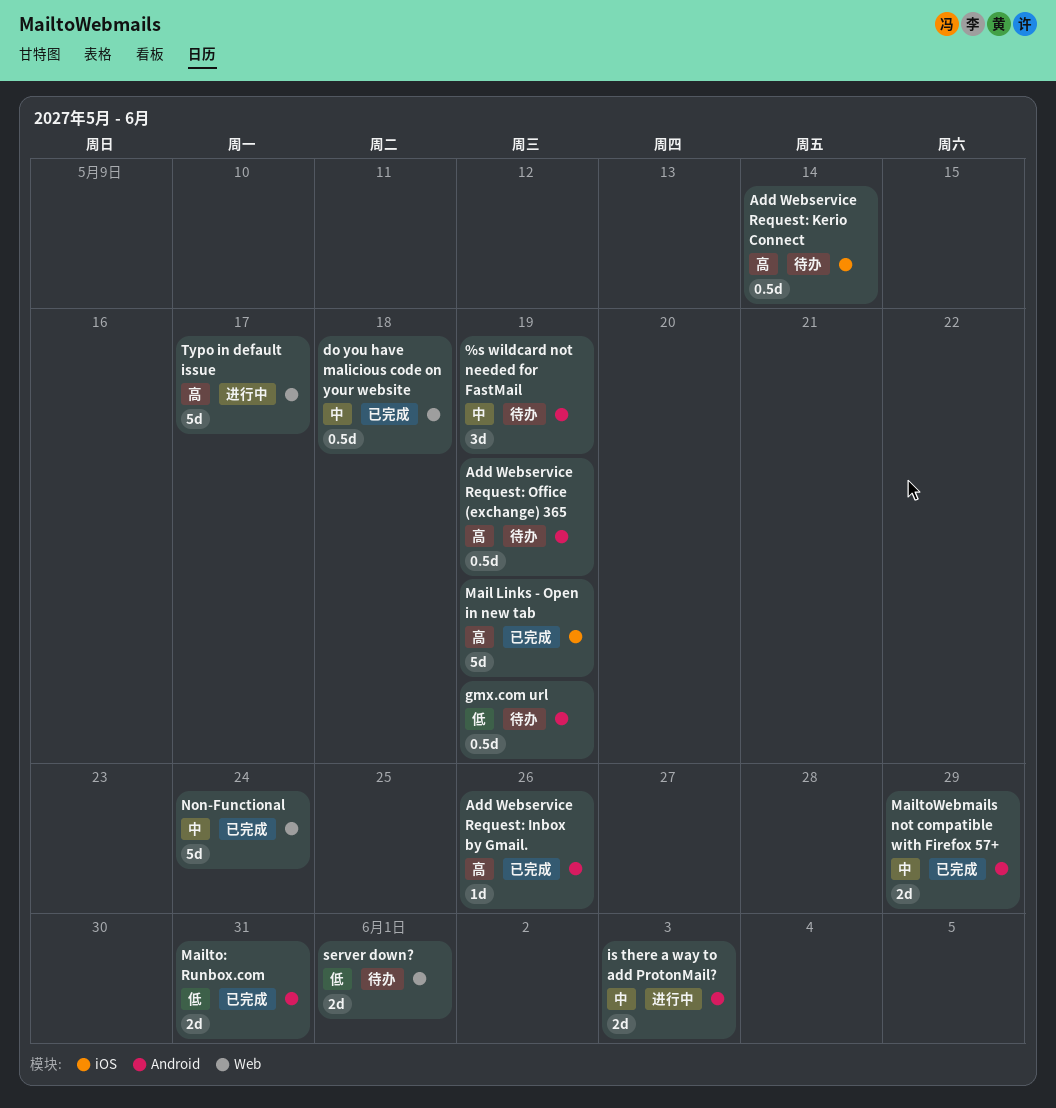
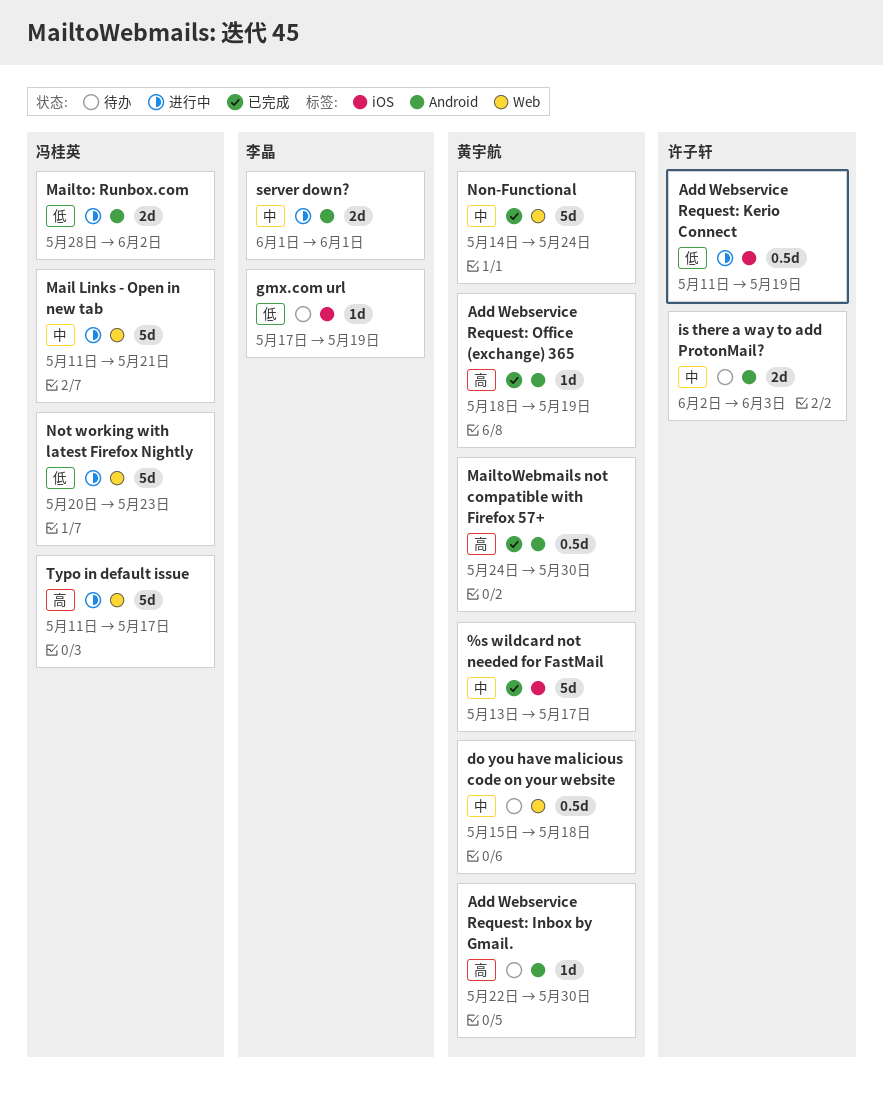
%s wildcard not needed for FastMail, status: 待办 -> 已完成
%s wildcard not needed for FastMail, label: Android -> iOS
%s wildcard not needed for FastMail, estimate: 3d -> 5d
%s wildcard not needed for FastMail, due: May 19 -> May 17
Add Webservice Request: Inbox by Gmail., status: 已完成 -> 待办
Add Webservice Request: Inbox by Gmail., due: May 26 -> May 30
Add Webservice Request: Kerio Connect, status: 待办 -> 进行中
Add Webservice Request: Kerio Connect, priority: 高 -> 低
Add Webservice Request: Kerio Connect, due: May 14 -> May 19
Add Webservice Request: Office (exchange) 365, status: 待办 -> 已完成
Add Webservice Request: Office (exchange) 365, estimate: 0.5d -> 1d
do you have malicious code on your website, status: 已完成 -> 待办
gmx.com url, label: Android -> iOS
gmx.com url, estimate: 0.5d -> 1d
is there a way to add ProtonMail?, status: 进行中 -> 待办
Mail Links - Open in new tab, status: 已完成 -> 进行中
Mail Links - Open in new tab, priority: 高 -> 中
Mail Links - Open in new tab, label: iOS -> Web
Mail Links - Open in new tab, due: May 19 -> May 21
Mailto: Runbox.com, status: 已完成 -> 进行中
Mailto: Runbox.com, due: May 31 -> Jun 2
MailtoWebmails not compatible with Firefox 57+, priority: 中 -> 高
MailtoWebmails not compatible with Firefox 57+, estimate: 2d -> 0.5d
MailtoWebmails not compatible with Firefox 57+, due: May 29 -> May 30
Not working with latest Firefox Nightly: none -> present
server down?, status: 待办 -> 进行中
server down?, priority: 低 -> 中
server down?, label: Web -> Android

